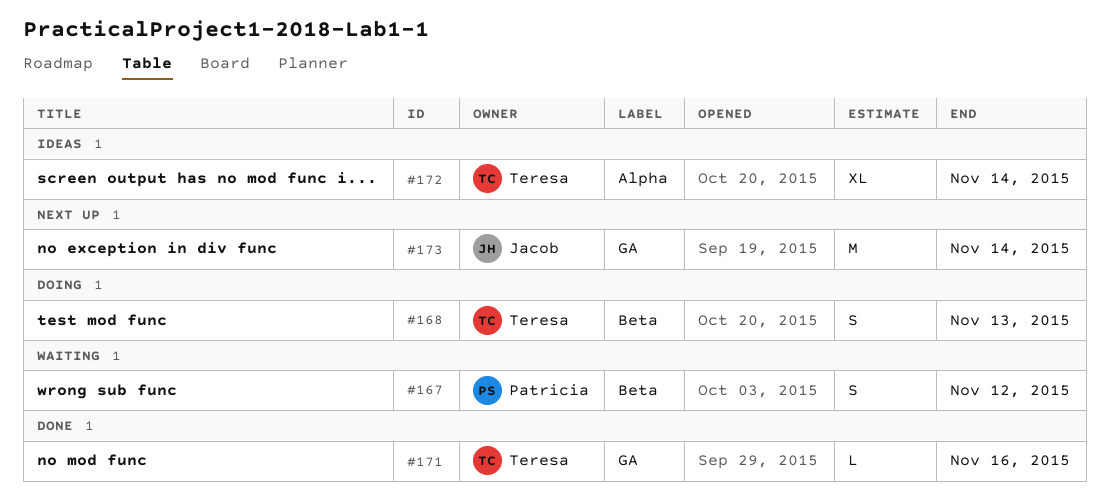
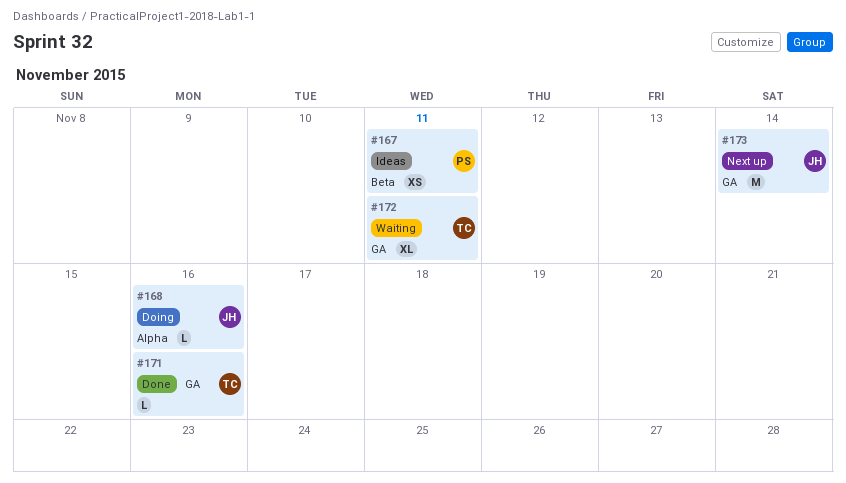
#167, status: Waiting -> Ideas
#167, estimate: S -> XS
#167, due: Nov 12 -> Nov 11
#168, owner: Teresa -> Jacob
#168, label: Beta -> Alpha
#168, estimate: S -> L
#168, due: Nov 13 -> Nov 16
#172, status: Ideas -> Waiting
#172, label: Alpha -> GA
#172, due: Nov 14 -> Nov 11

